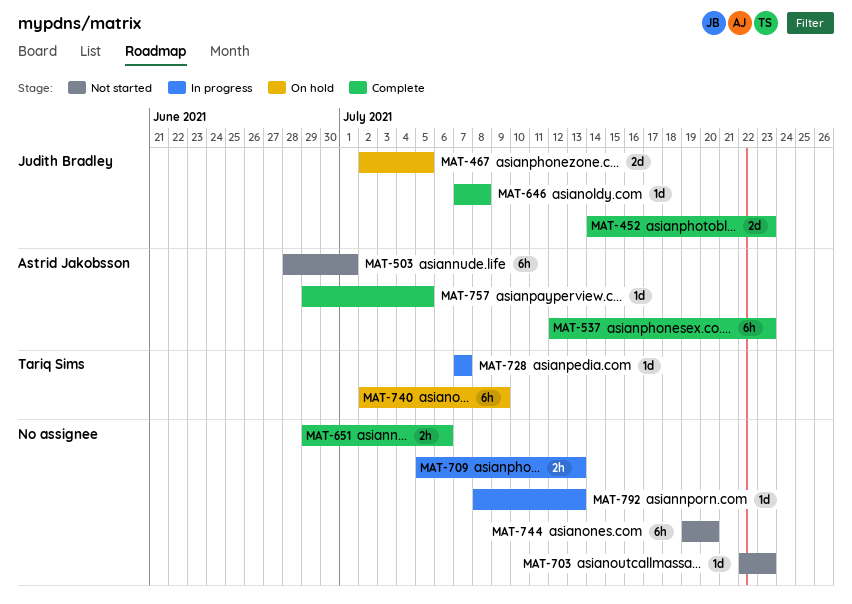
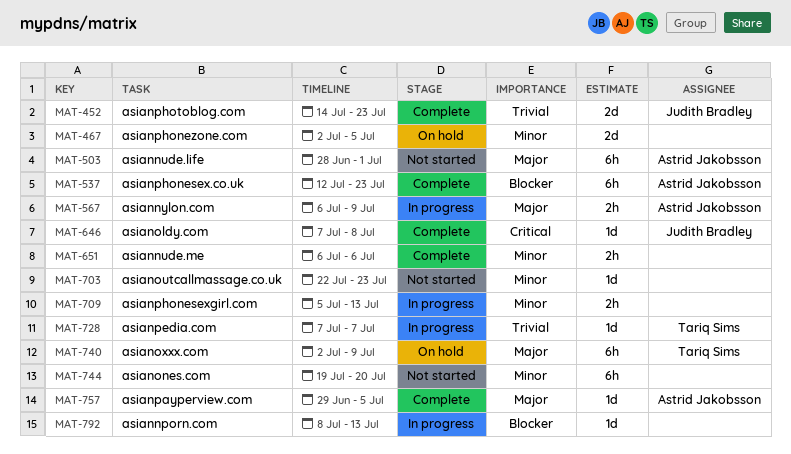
MAT-467, owner: Judith Bradley -> none
MAT-567: none -> present
MAT-651, start: Jun 29 -> Jul 6

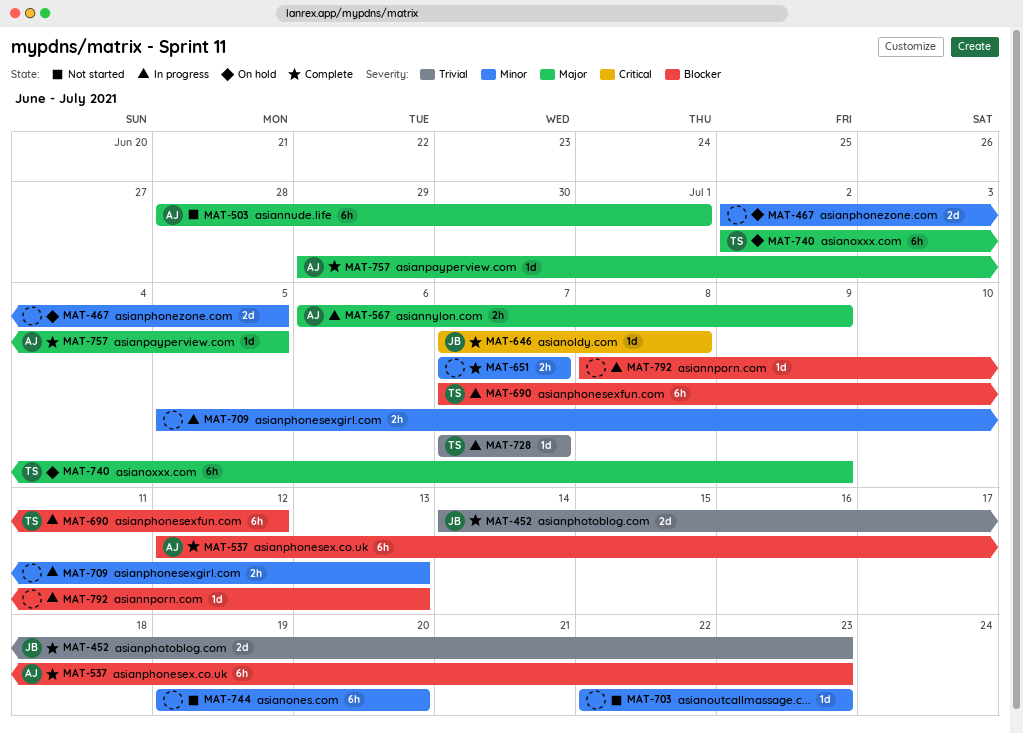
MAT-651, start: Jul 6 -> Jul 7
MAT-651, due: Jul 6 -> Jul 7
MAT-690: none -> present

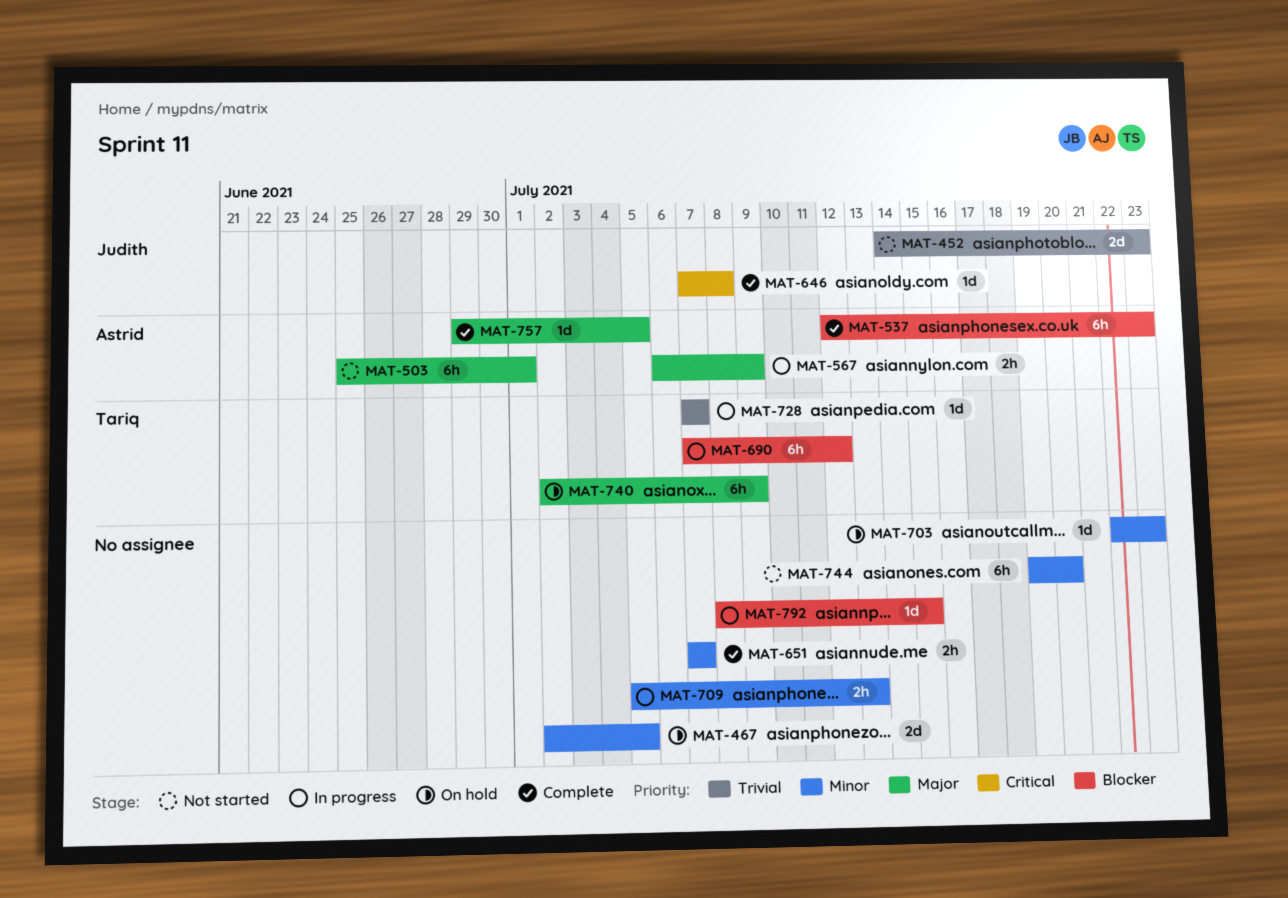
MAT-452, status: Complete -> Not started
MAT-503, start: Jun 28 -> Jun 25
MAT-703, status: Not started -> On hold
MAT-792, due: Jul 13 -> Jul 15

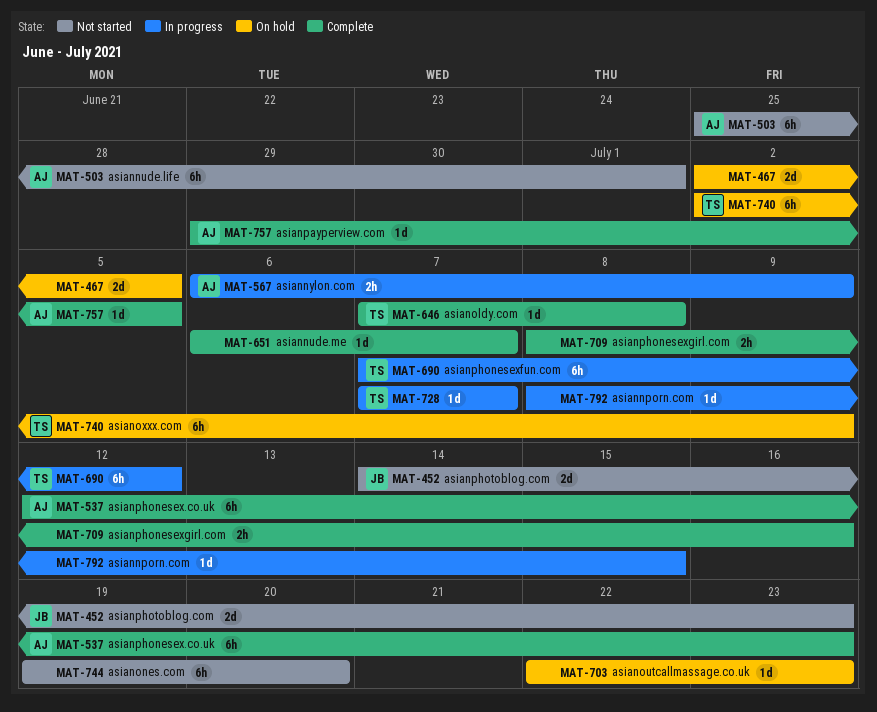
MAT-646, owner: Judith -> Tariq
MAT-651, estimate: 2h -> 1d
MAT-651, start: Jul 7 -> Jul 6
MAT-709, status: In progress -> Complete
MAT-709, start: Jul 5 -> Jul 8
MAT-709, due: Jul 13 -> Jul 16

